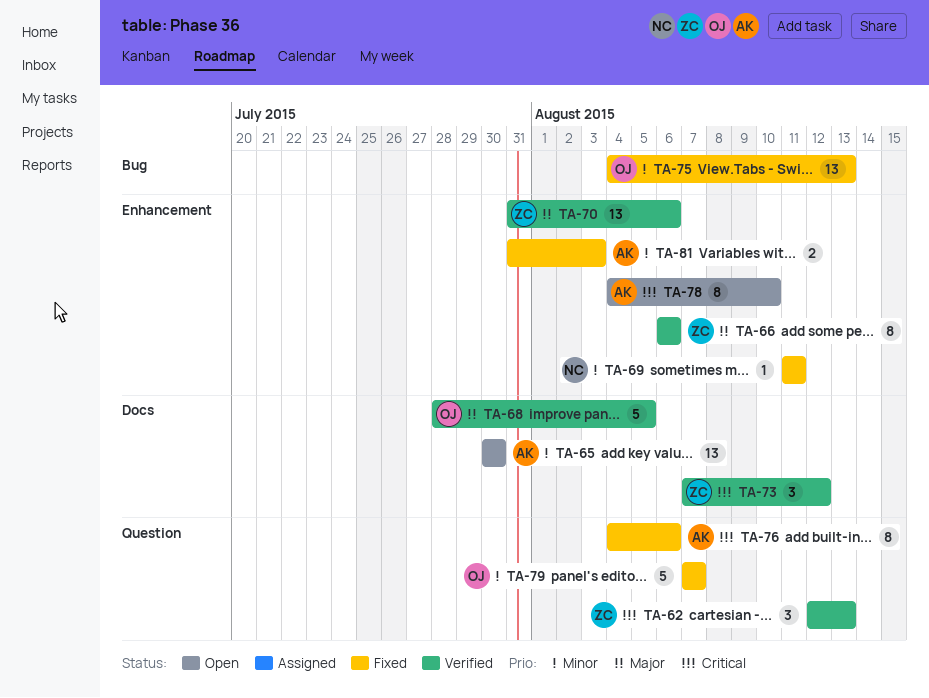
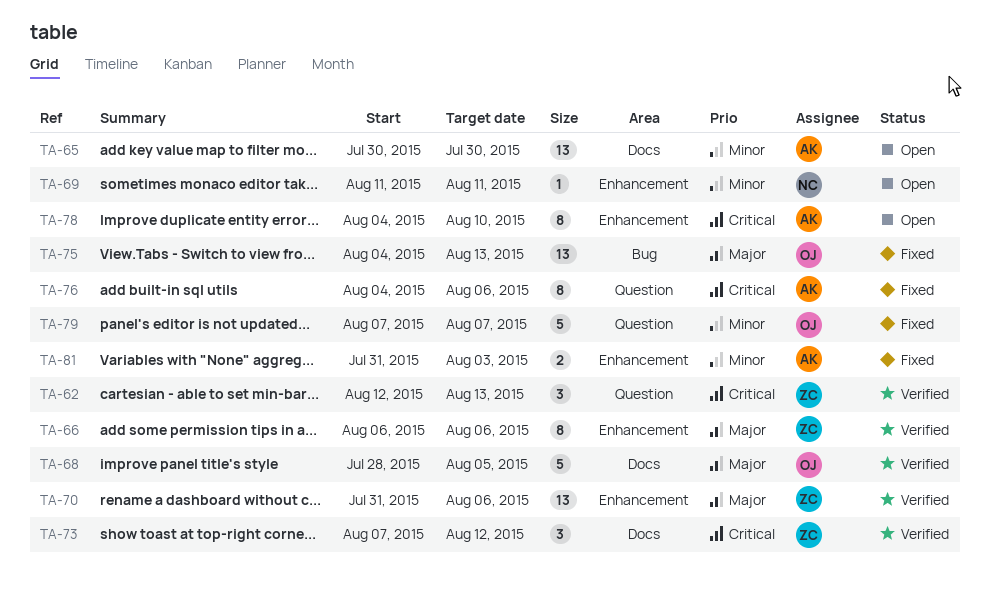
TA-69, status: Fixed -> Open
TA-75, priority: Minor -> Major

